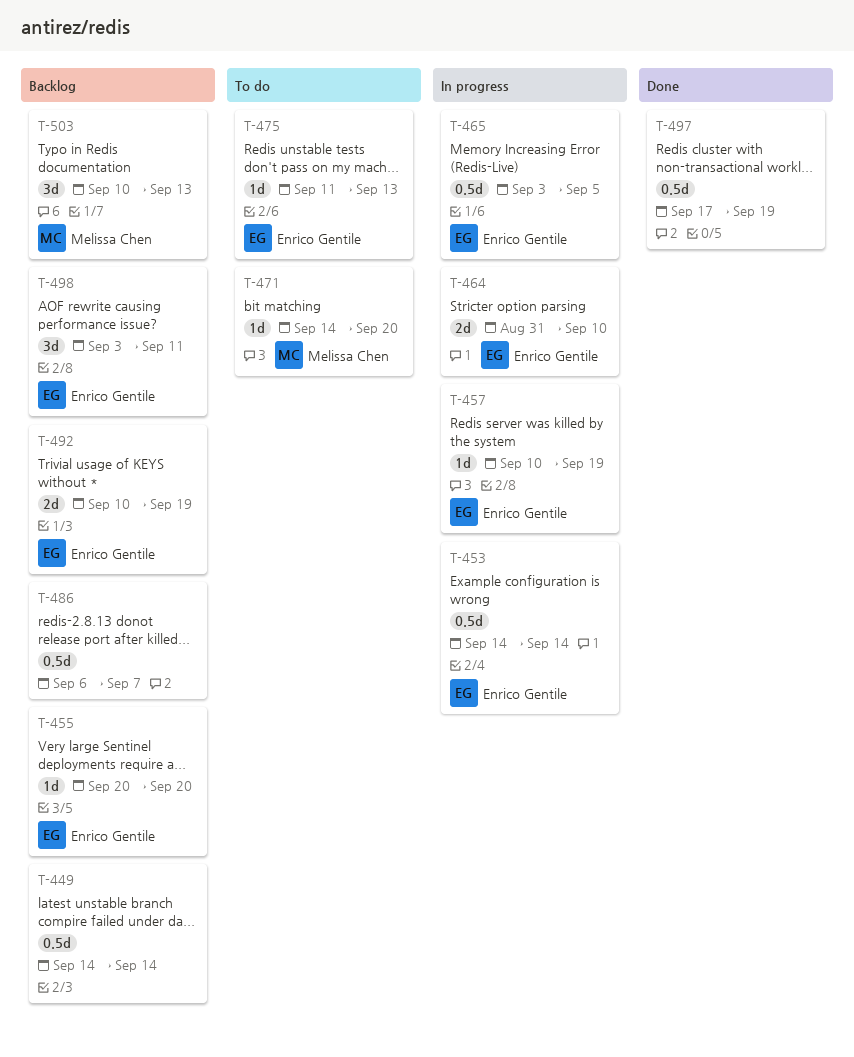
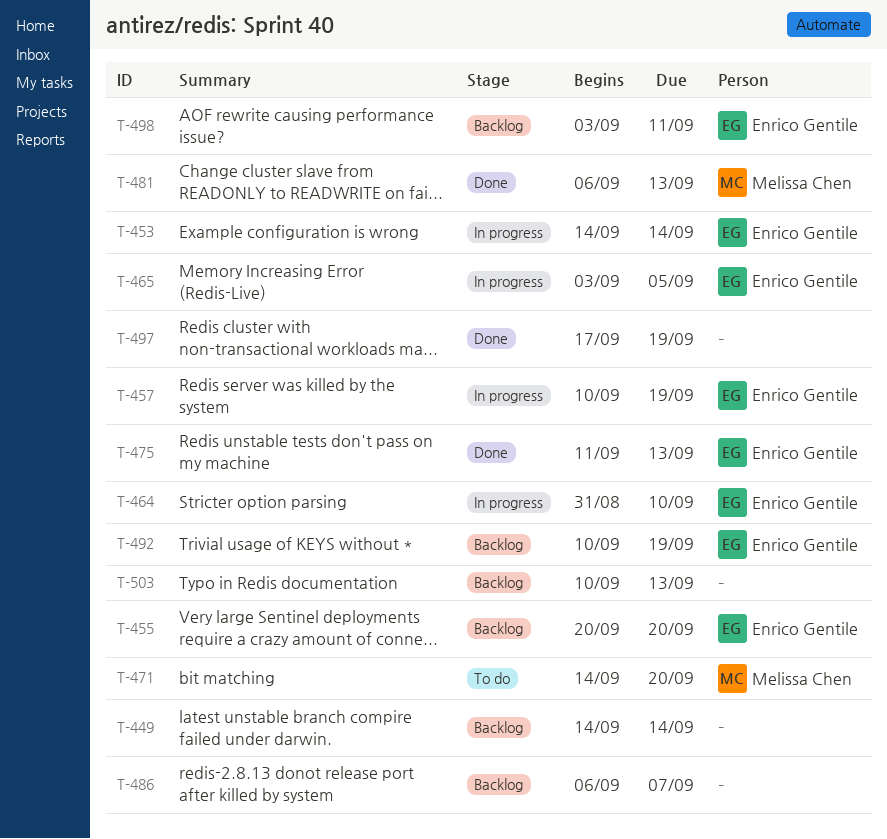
T-475, status: To do -> Done
T-481: none -> present
T-503, owner: Melissa Chen -> none

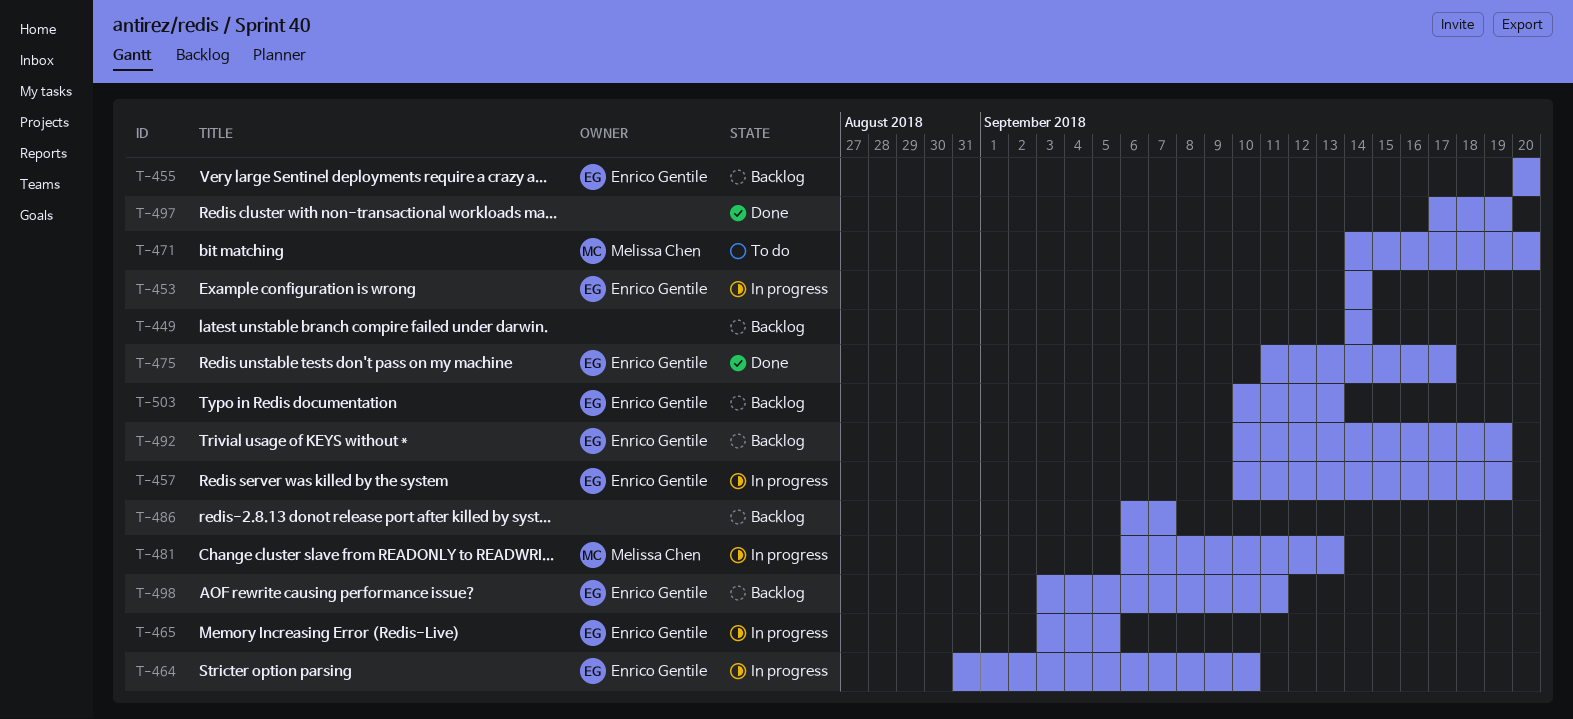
T-475, due: Sep 13 -> Sep 17
T-481, status: Done -> In progress
T-503, owner: none -> Enrico Gentile

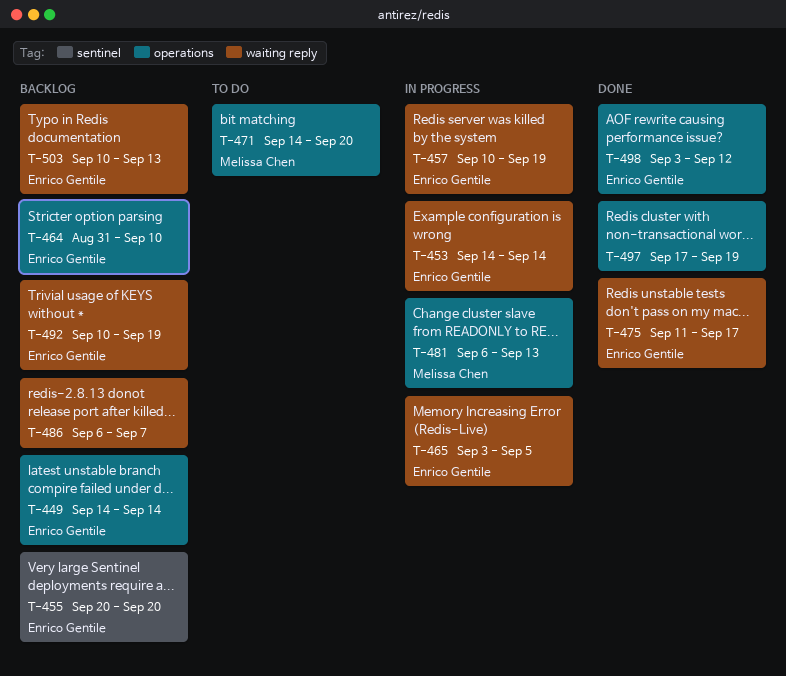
T-449, owner: none -> Enrico Gentile
T-464, status: In progress -> Backlog
T-498, status: Backlog -> Done
T-498, due: Sep 11 -> Sep 12

